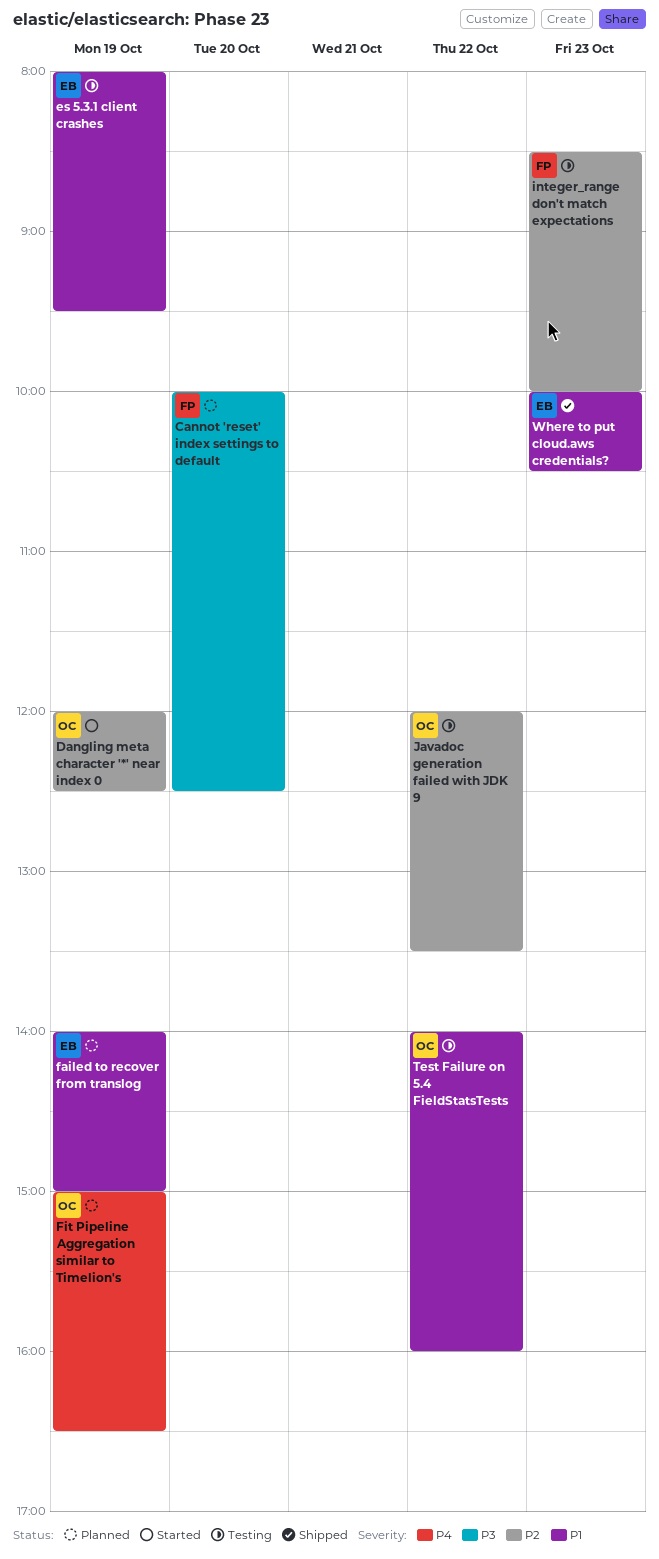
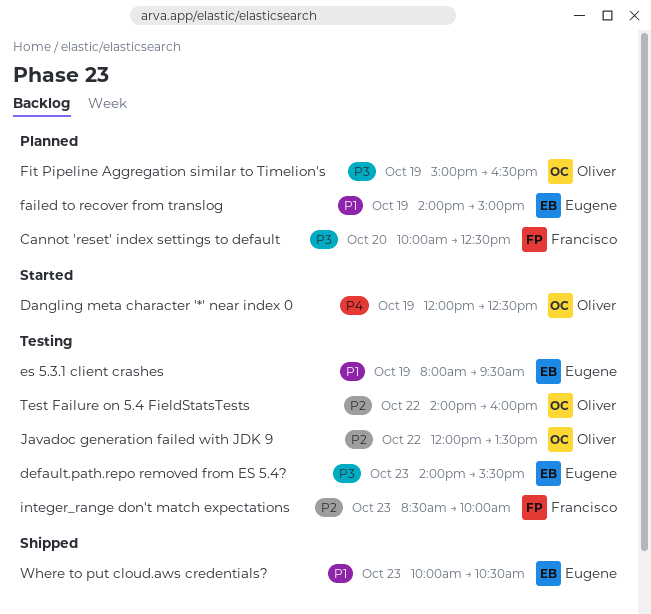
Dangling meta character '*' near index 0, priority: P2 -> P4
default.path.repo removed from ES 5.4?: none -> present
Fit Pipeline Aggregation similar to Timelion's, priority: P4 -> P3
Test Failure on 5.4 FieldStatsTests, priority: P1 -> P2

